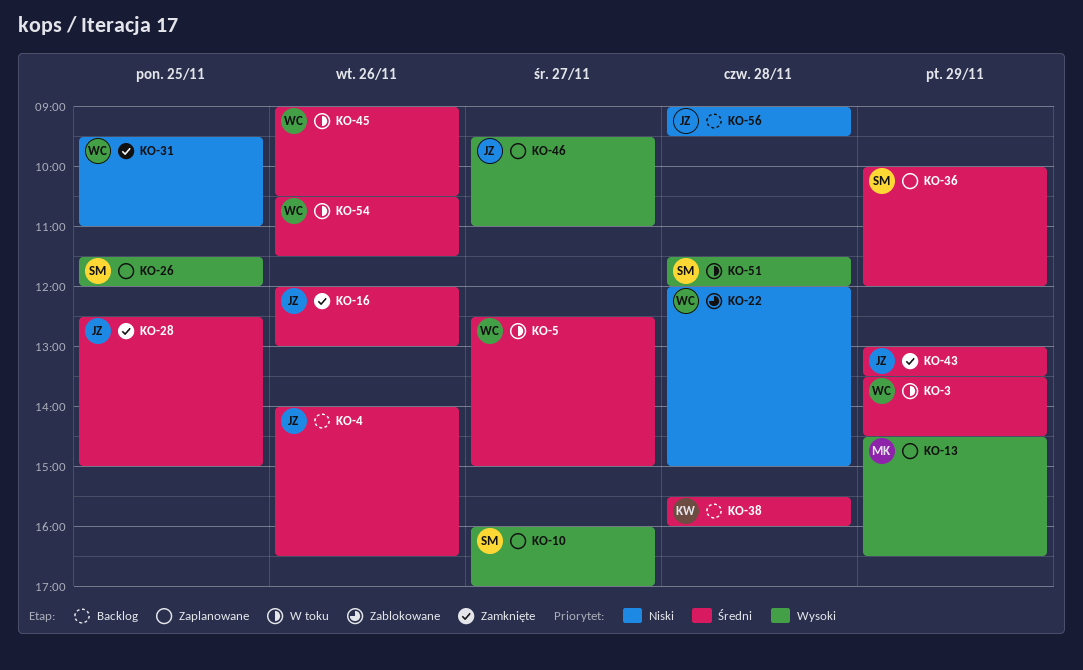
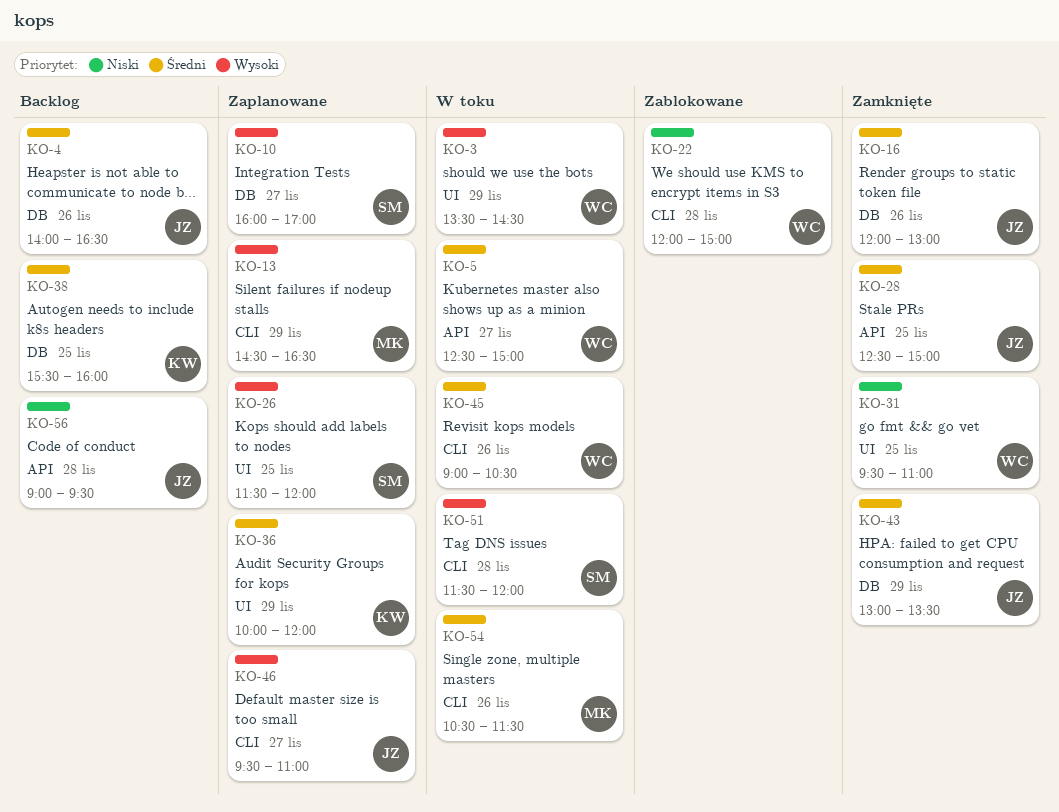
KO-3, priority: Średni -> Wysoki
KO-36, owner: SM -> KW
KO-38, day: Nov 28 -> Nov 25
KO-54, owner: WC -> MK

